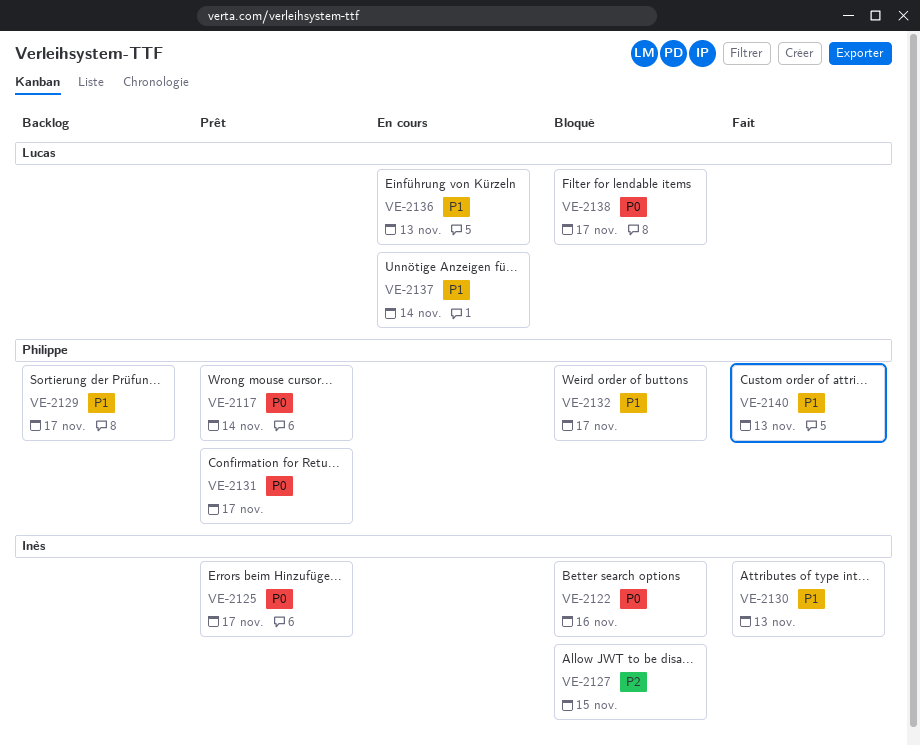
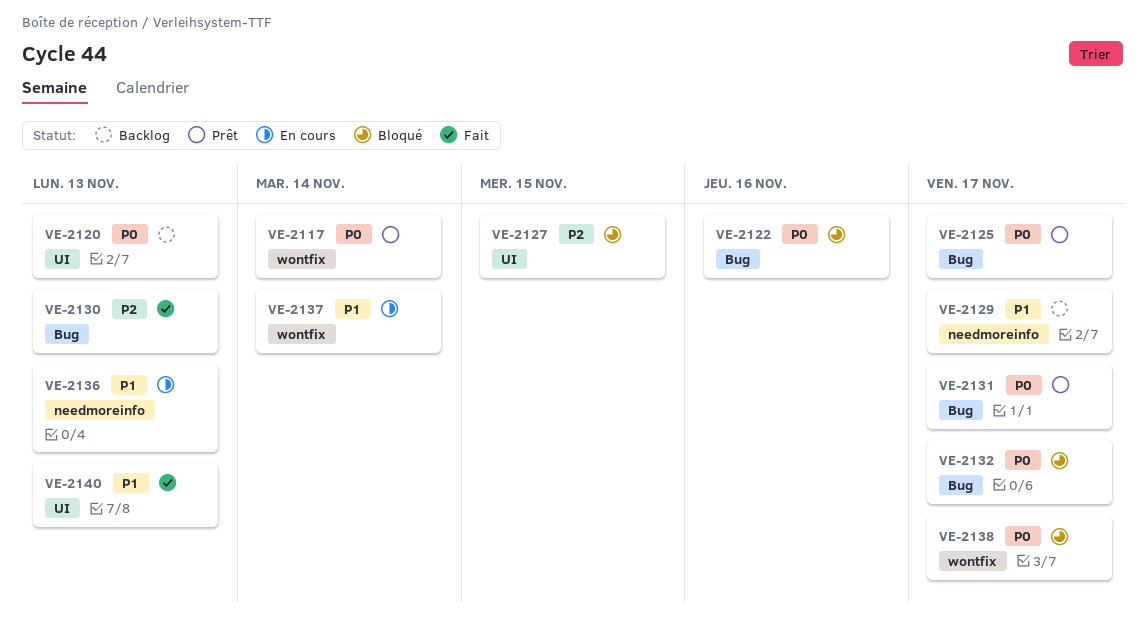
VE-2120: none -> present
VE-2130, priority: P1 -> P2
VE-2132, priority: P1 -> P0

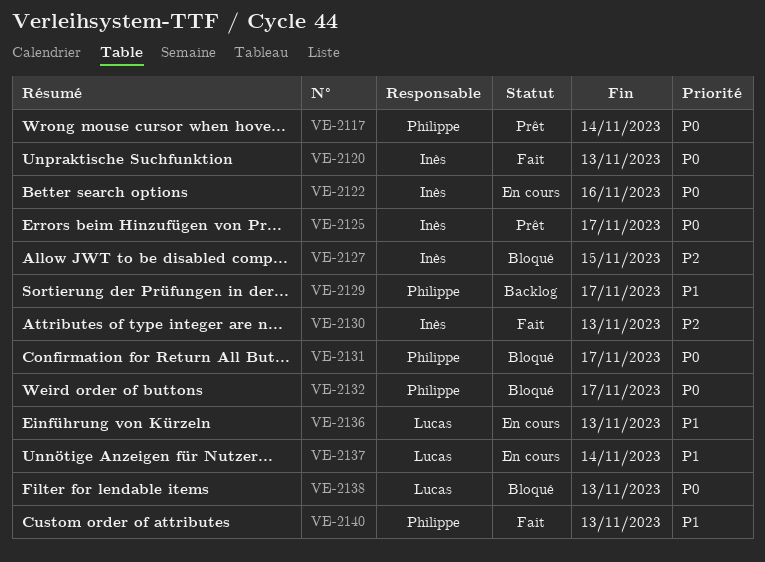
VE-2120, status: Backlog -> Fait
VE-2122, status: Bloqué -> En cours
VE-2131, status: Prêt -> Bloqué
VE-2138, due: Nov 17 -> Nov 13

